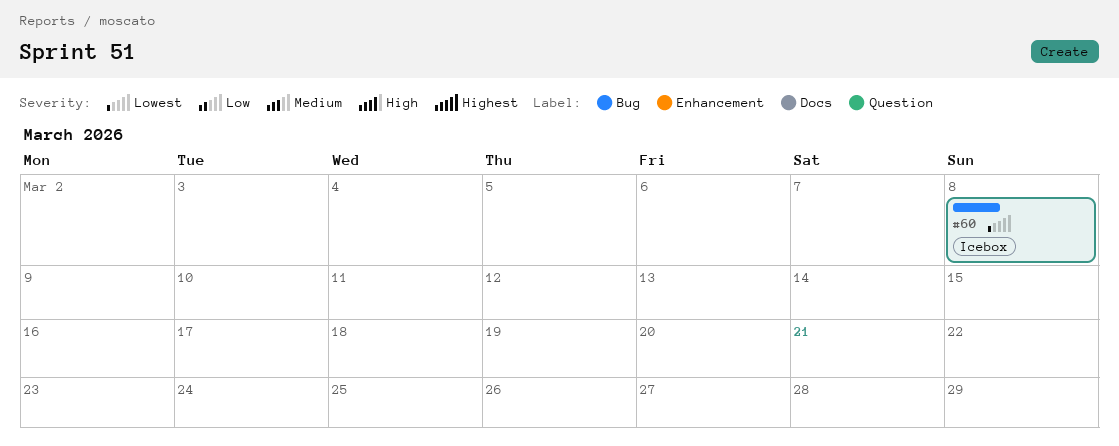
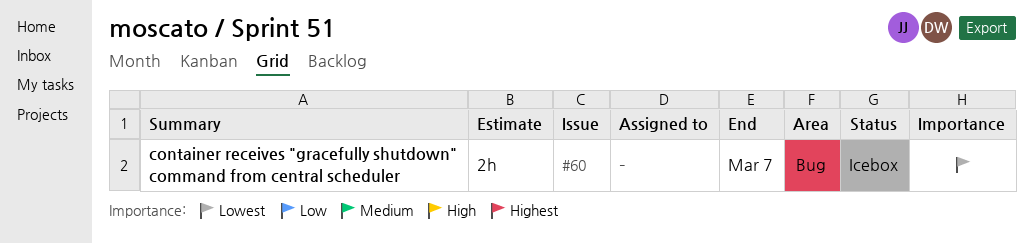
#60, due: Mar 8 -> Mar 7

